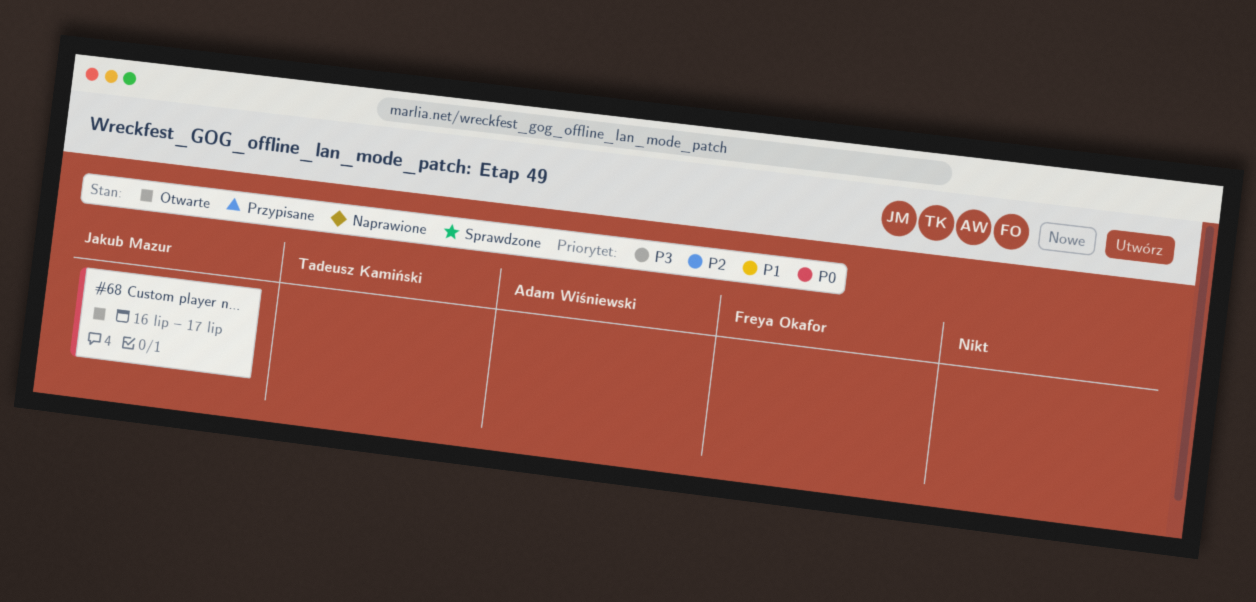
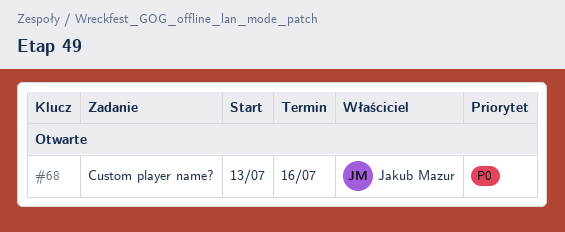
#68, start: Jul 16 -> Jul 13
#68, due: Jul 17 -> Jul 16

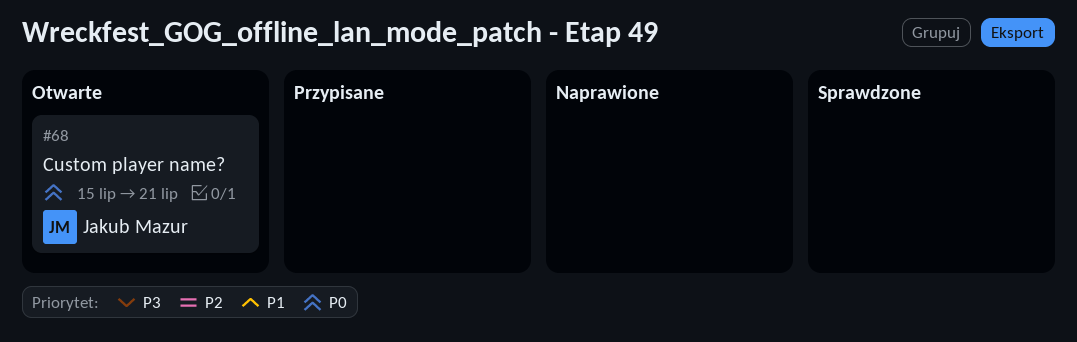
#68, start: Jul 13 -> Jul 15
#68, due: Jul 16 -> Jul 21

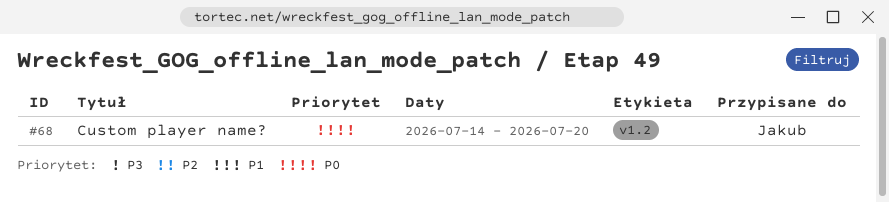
#68, start: Jul 15 -> Jul 14
#68, due: Jul 21 -> Jul 20

